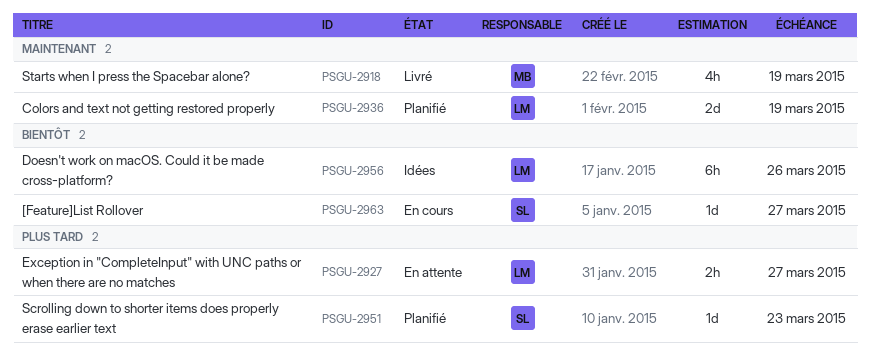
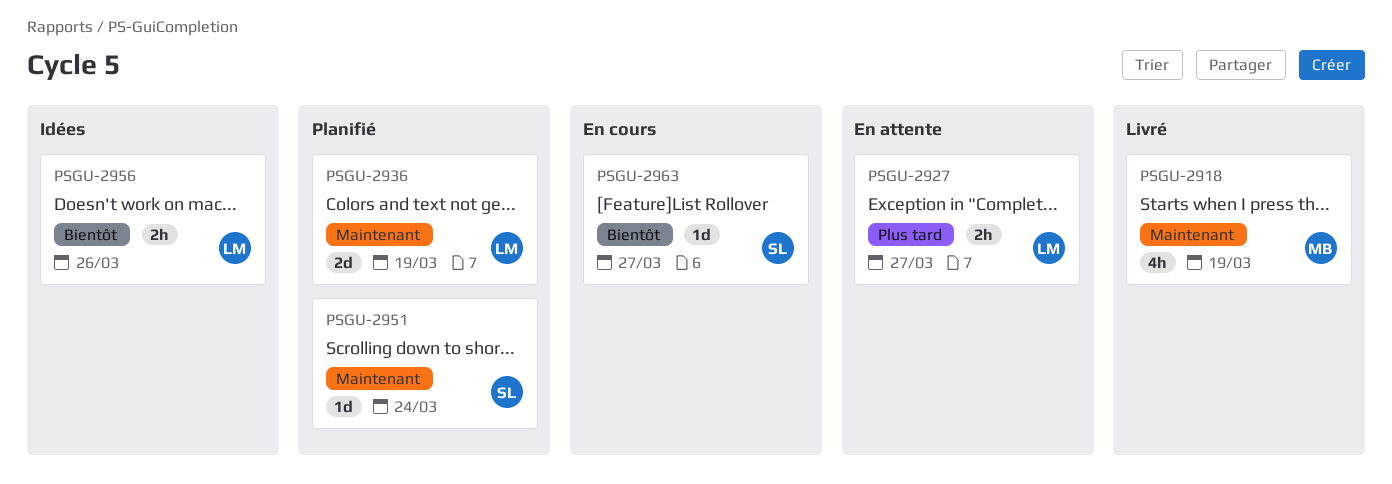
PSGU-2951, priority: Plus tard -> Maintenant
PSGU-2951, due: Mar 23 -> Mar 24
PSGU-2956, estimate: 6h -> 2h

